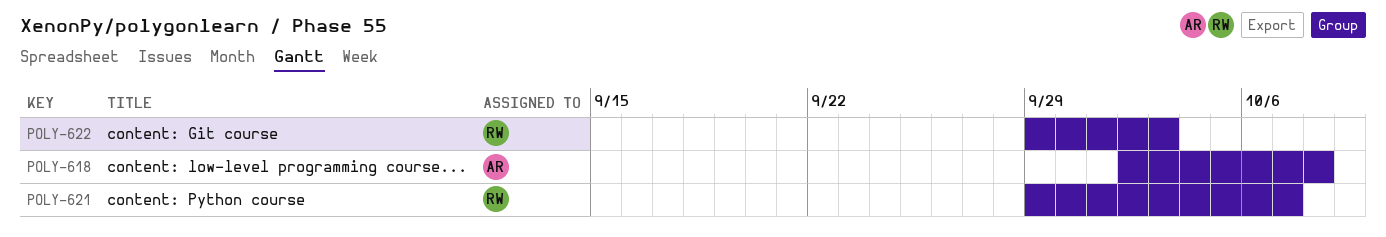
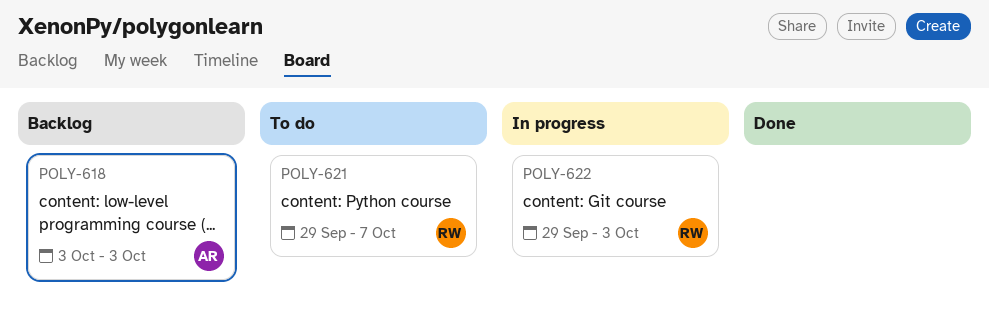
POLY-618, start: Oct 2 -> Oct 3
POLY-618, due: Oct 8 -> Oct 3

